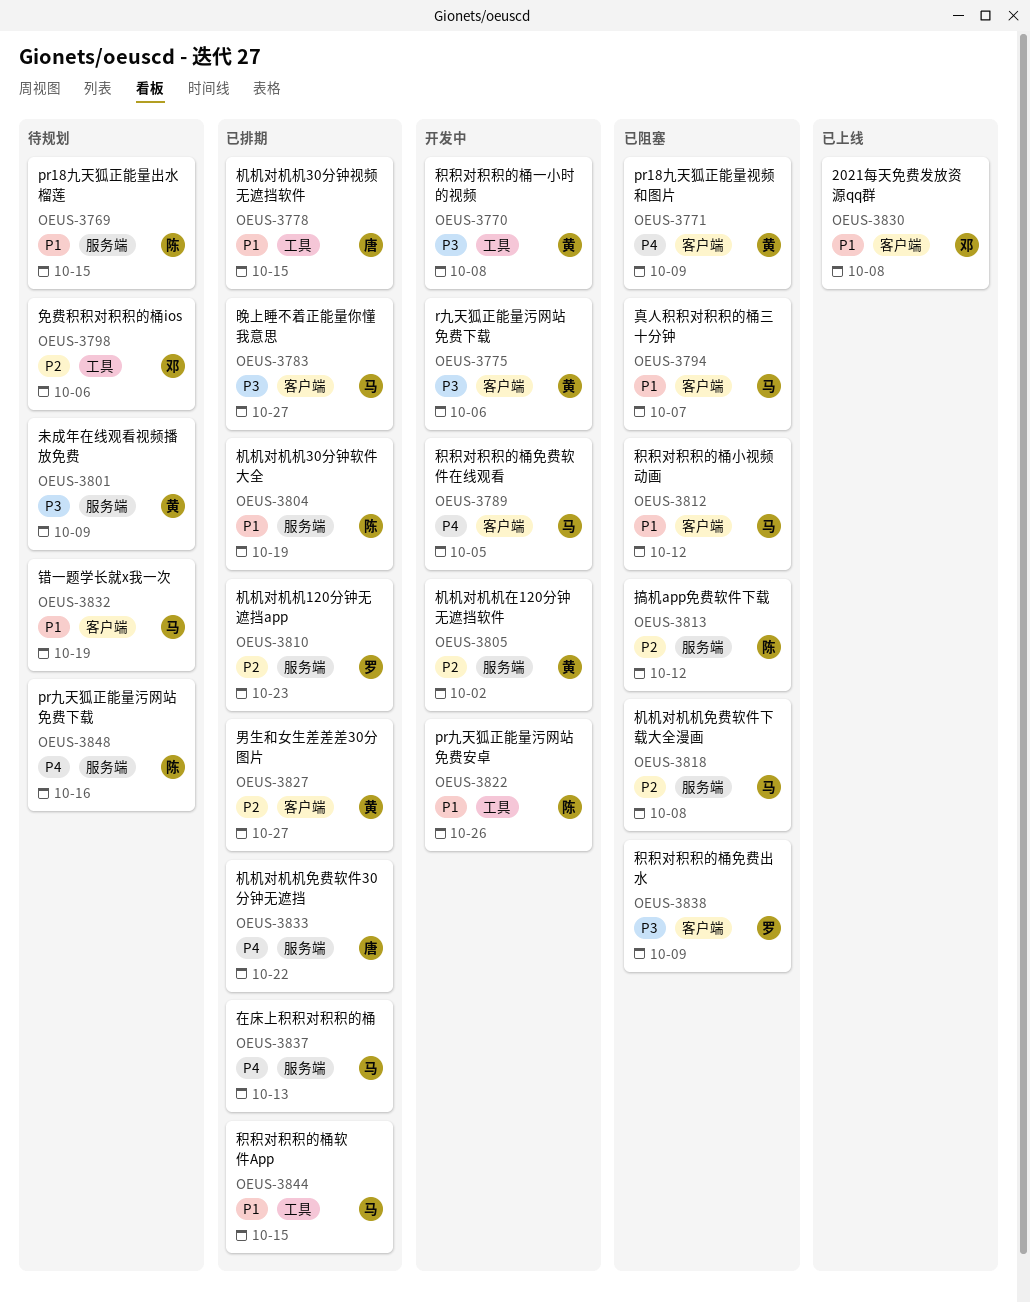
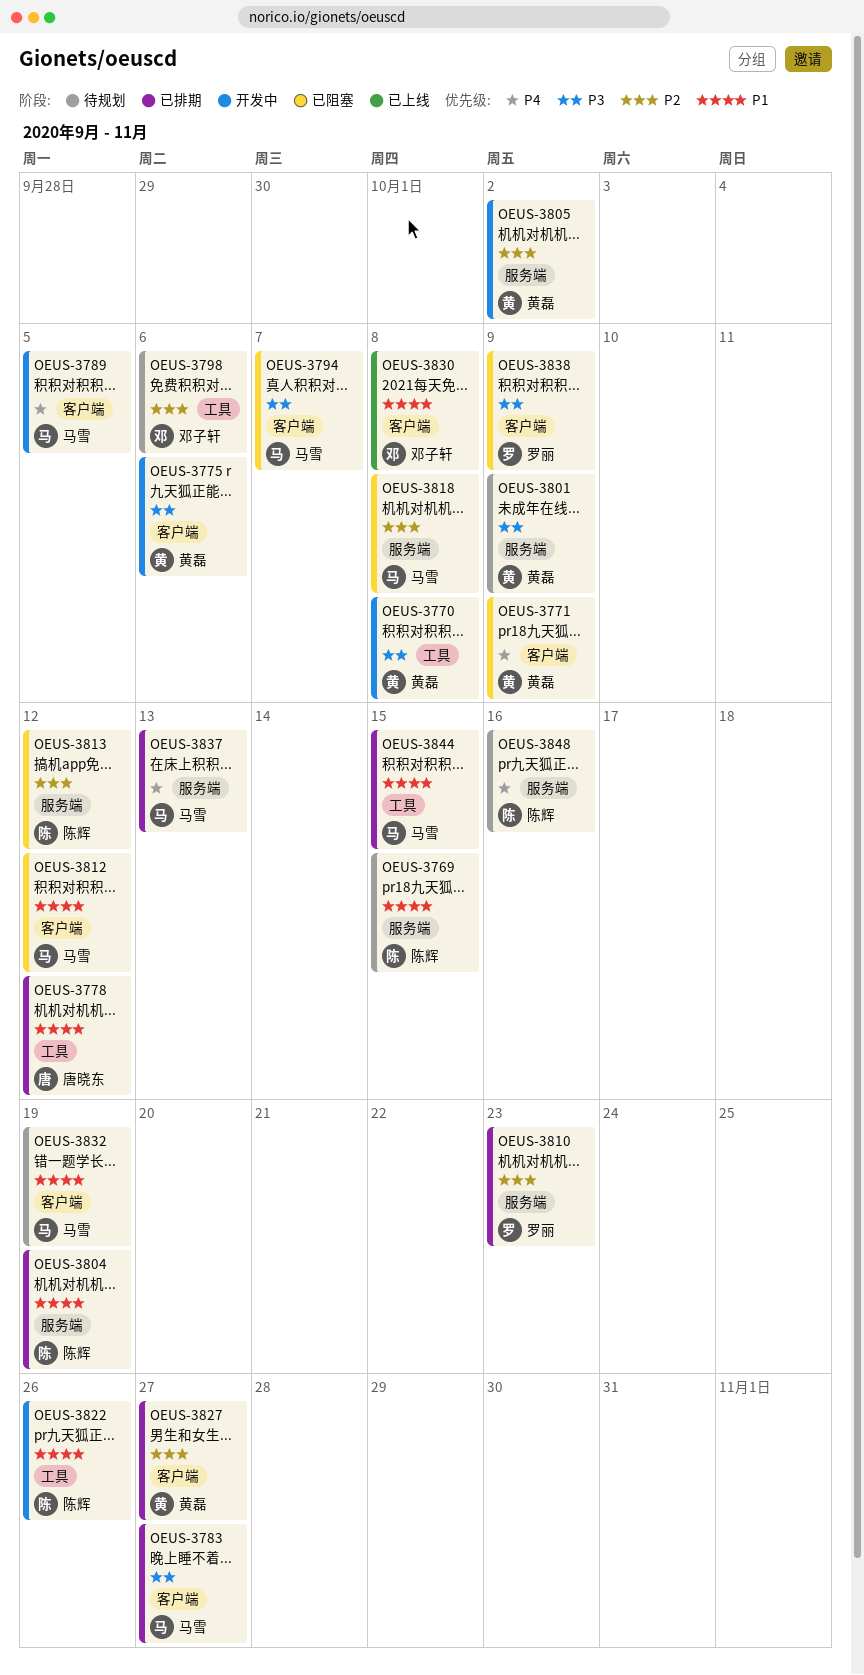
OEUS-3778, due: Oct 15 -> Oct 12
OEUS-3794, priority: P1 -> P3
OEUS-3833: present -> none

